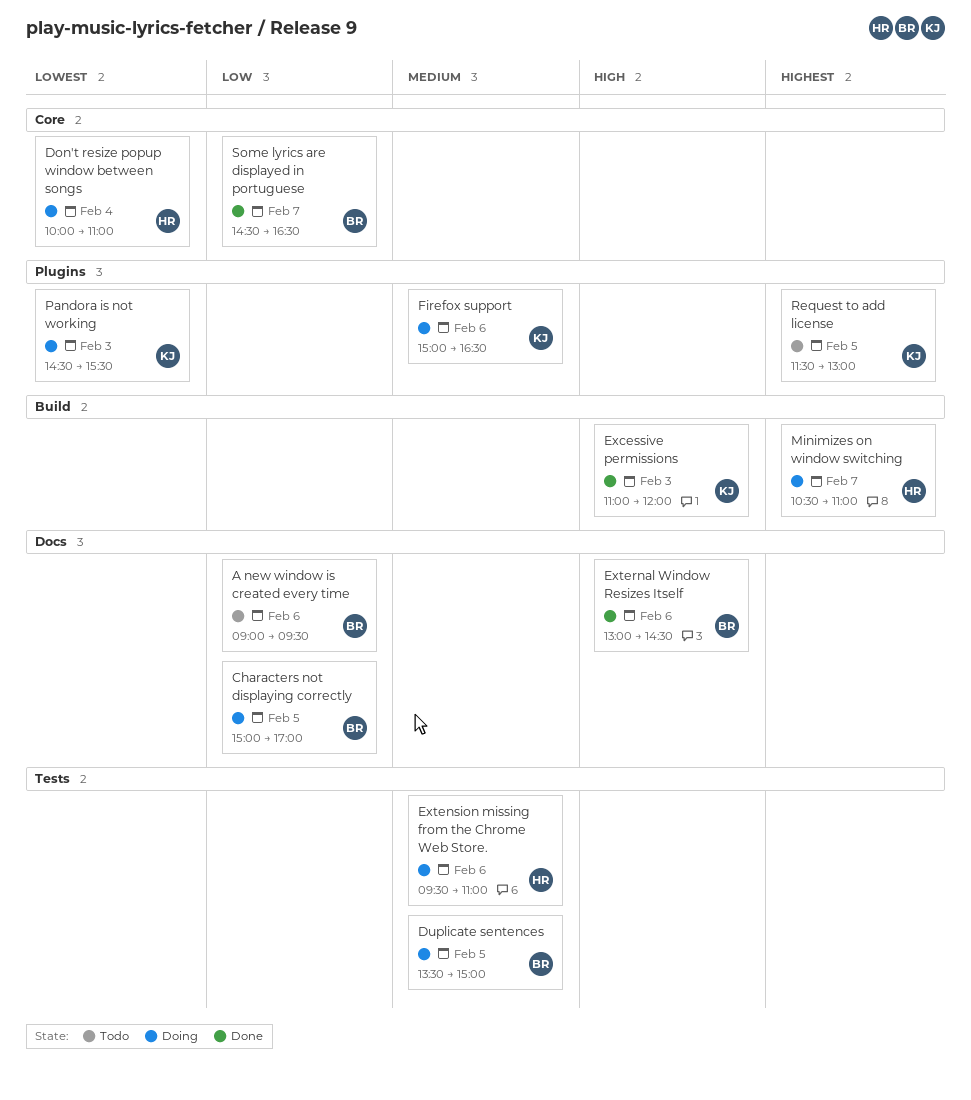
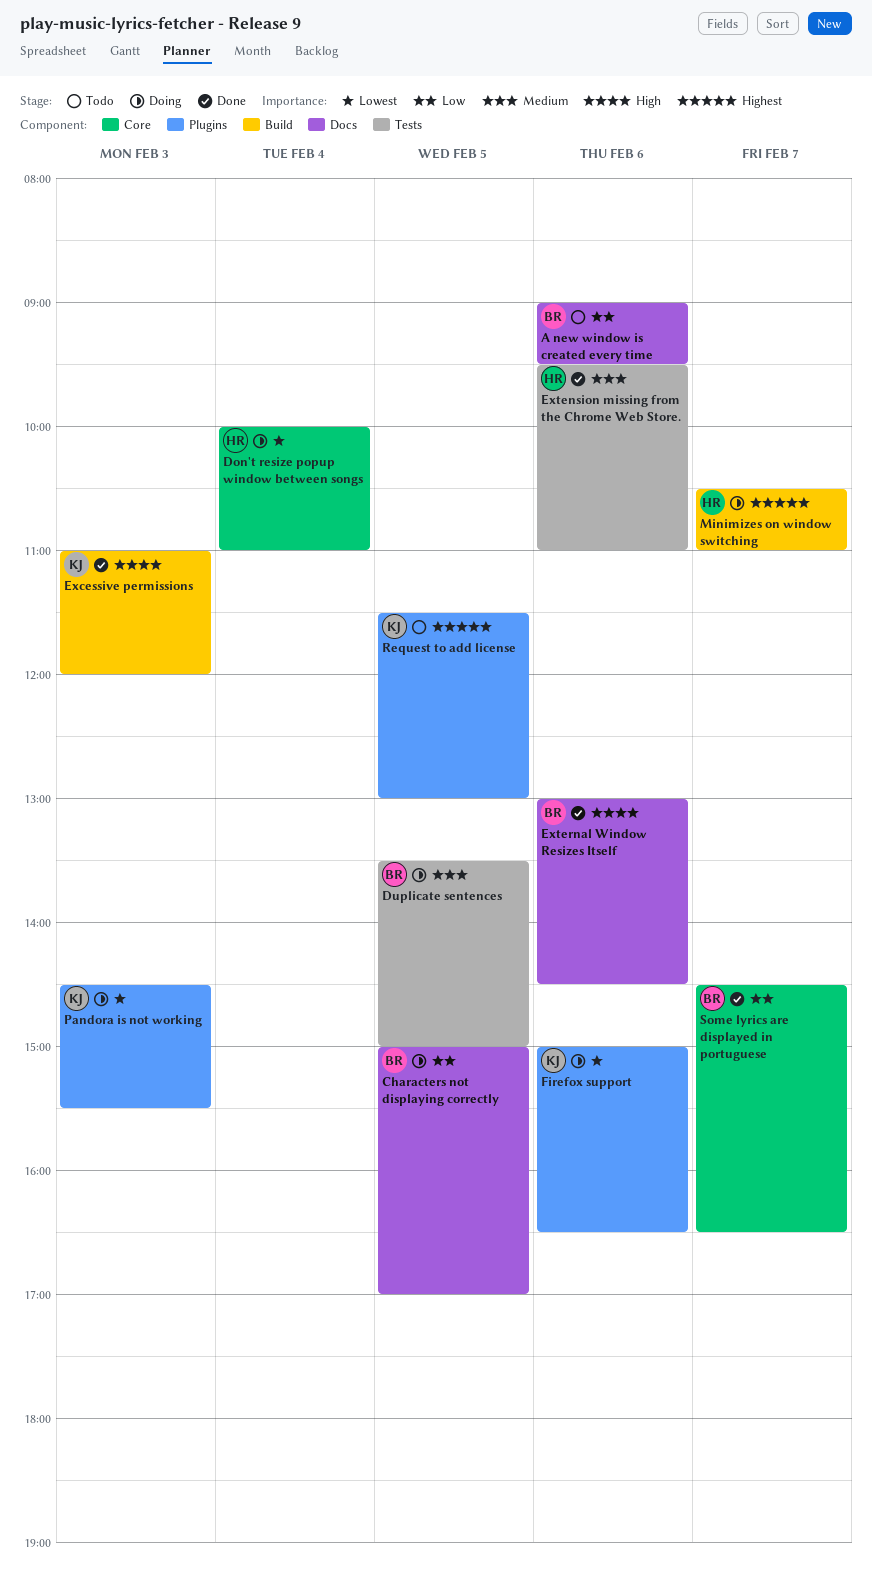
Extension missing from the Chrome Web Store., status: Doing -> Done
Firefox support, priority: Medium -> Lowest

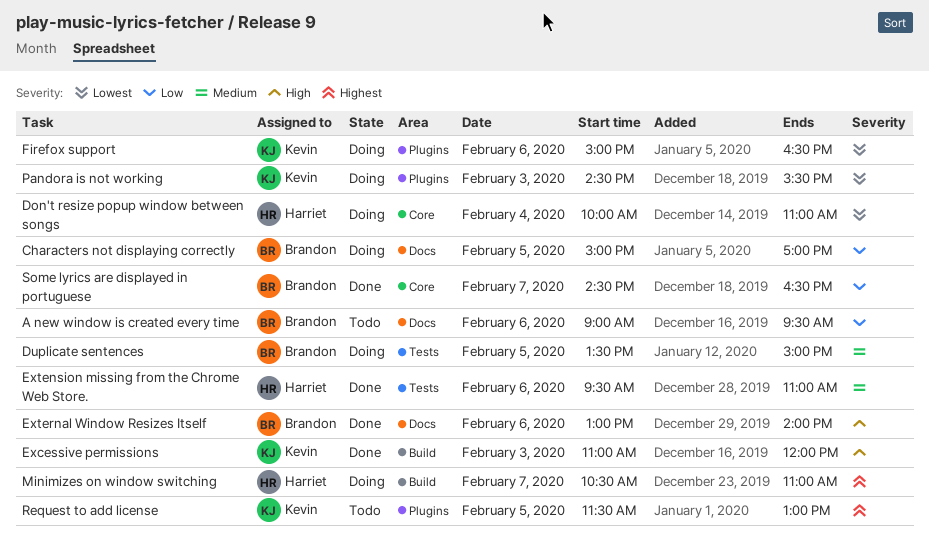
External Window Resizes Itself, ends: 14:30 -> 14:00

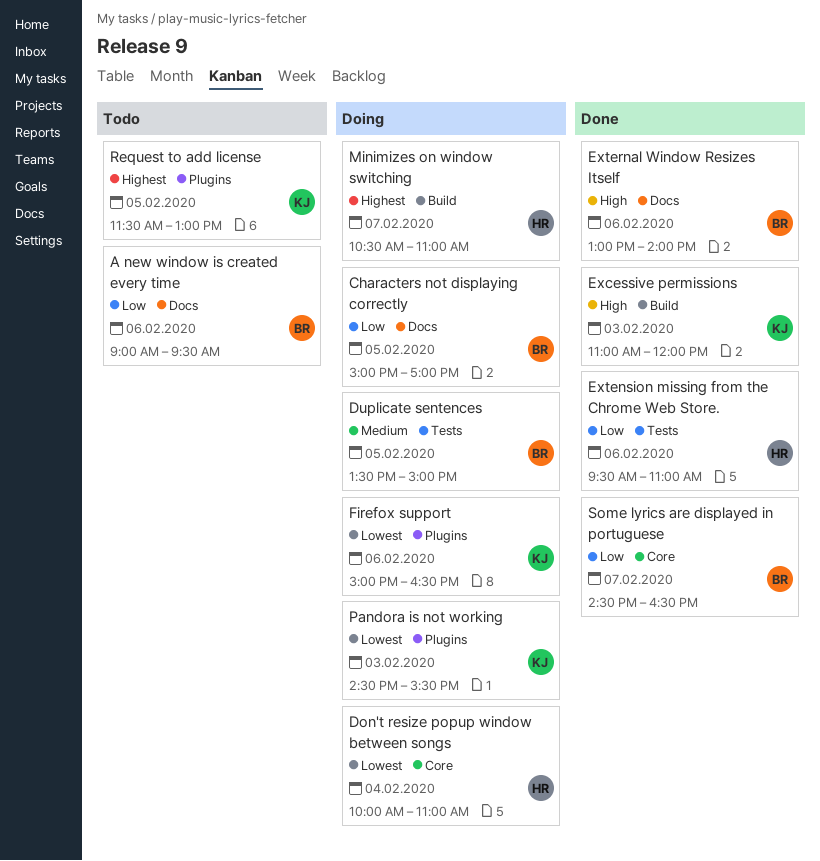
Extension missing from the Chrome Web Store., priority: Medium -> Low

